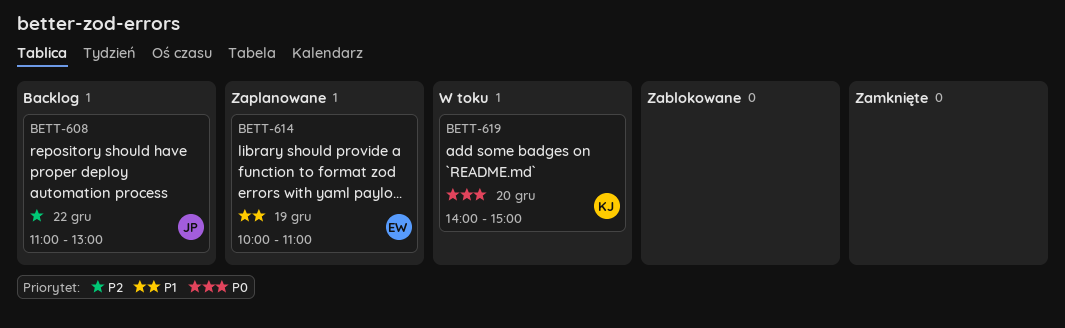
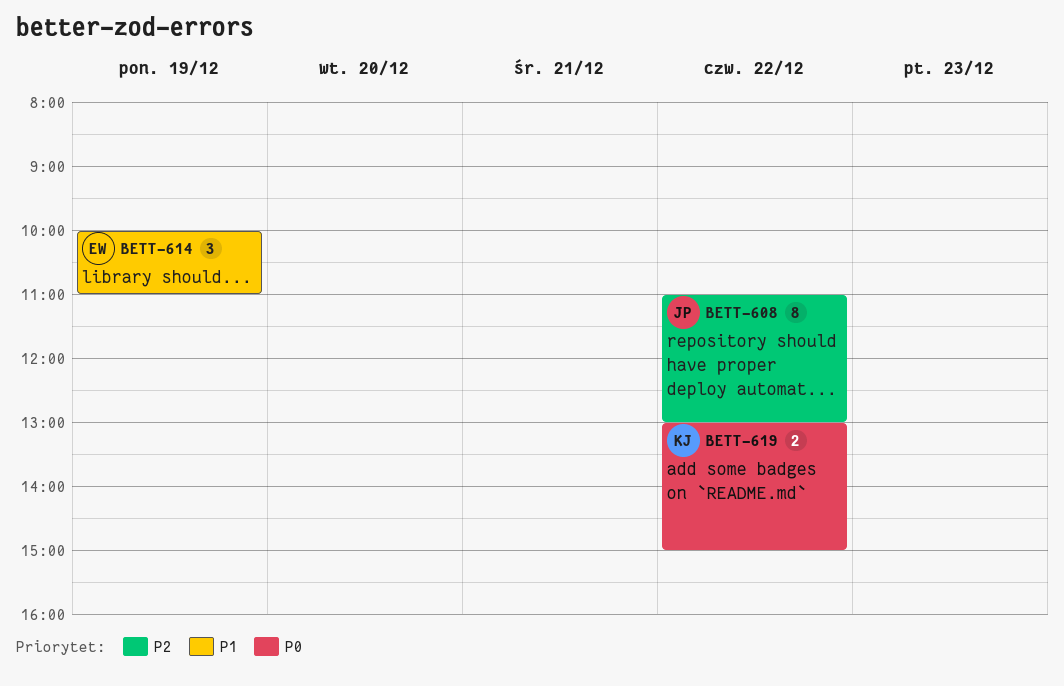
BETT-619, day: Dec 20 -> Dec 22
BETT-619, begins: 14:00 -> 13:00

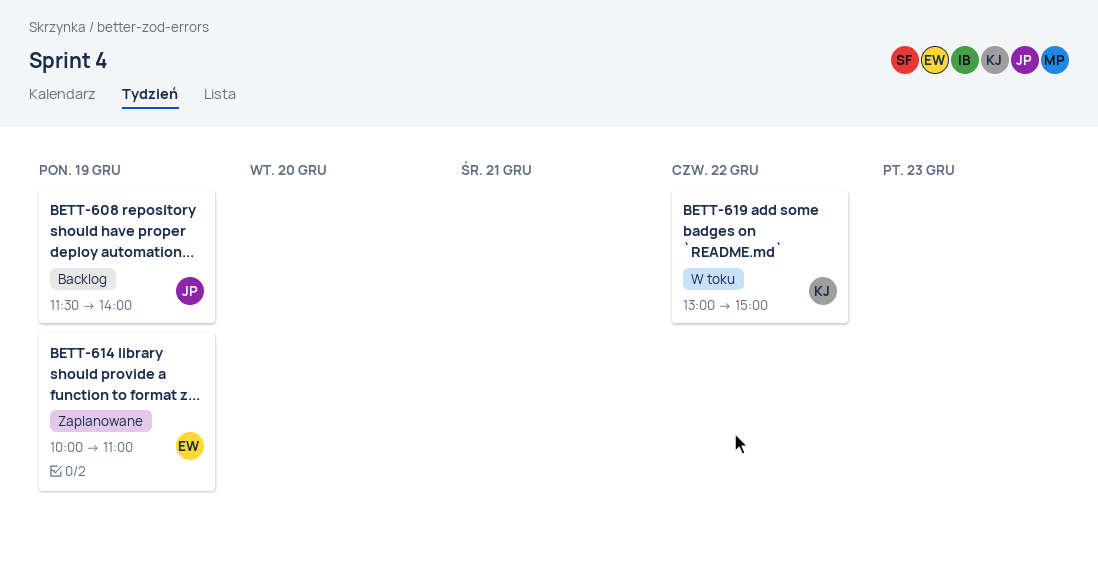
BETT-608, day: Dec 22 -> Dec 19
BETT-608, begins: 11:00 -> 11:30
BETT-608, ends: 13:00 -> 14:00

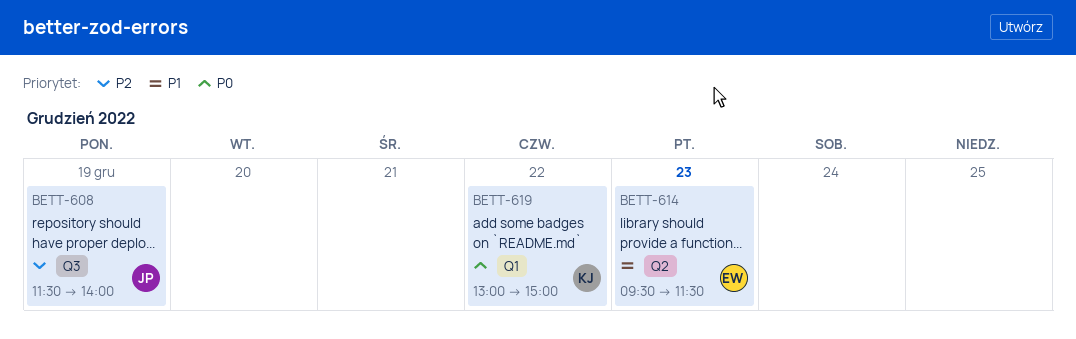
BETT-614, day: Dec 19 -> Dec 23
BETT-614, begins: 10:00 -> 09:30
BETT-614, ends: 11:00 -> 11:30

